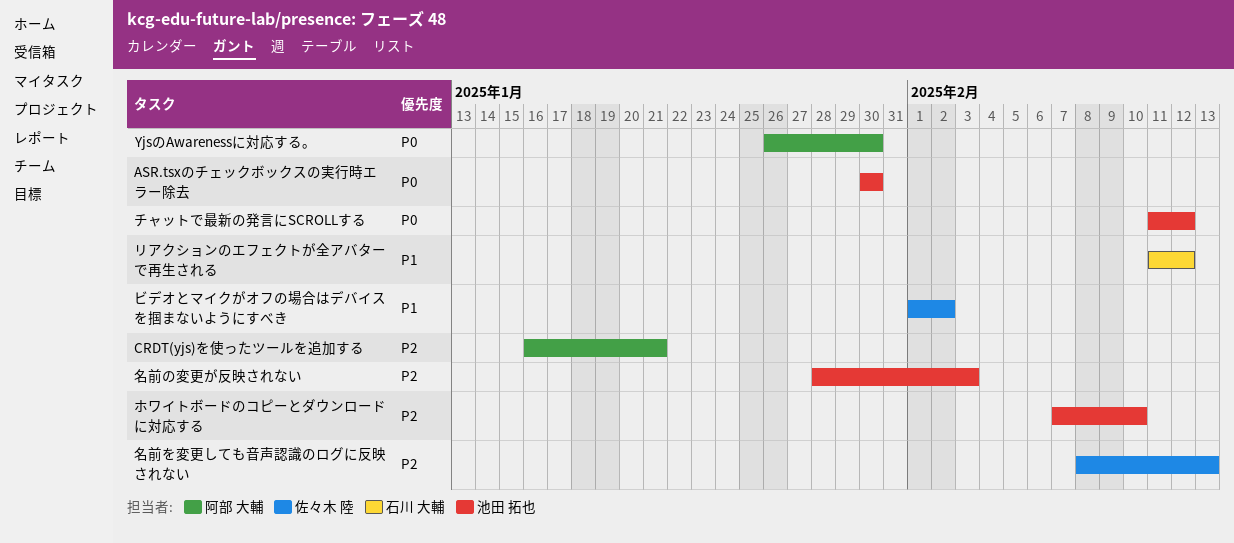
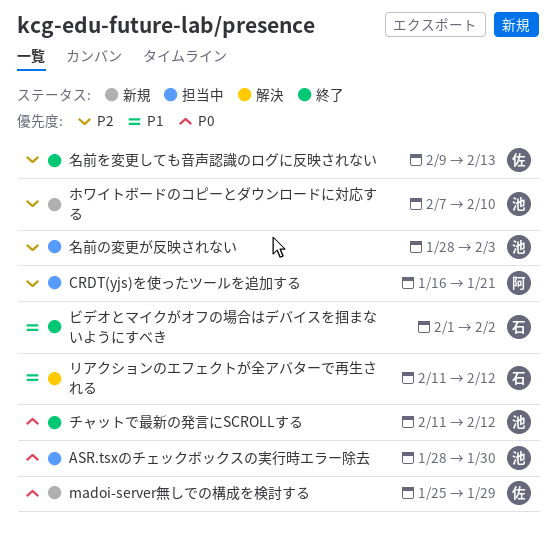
ASR.tsxのチェックボックスの実行時エラー除去, start: Jan 30 -> Jan 28
madoi-server無しでの構成を検討する: none -> present
YjsのAwarenessに対応する。: present -> none
ビデオとマイクがオフの場合はデバイスを掴まないようにすべき, owner: 佐々木 陸 -> 石川 大輔
名前を変更しても音声認識のログに反映されない, start: Feb 8 -> Feb 9

